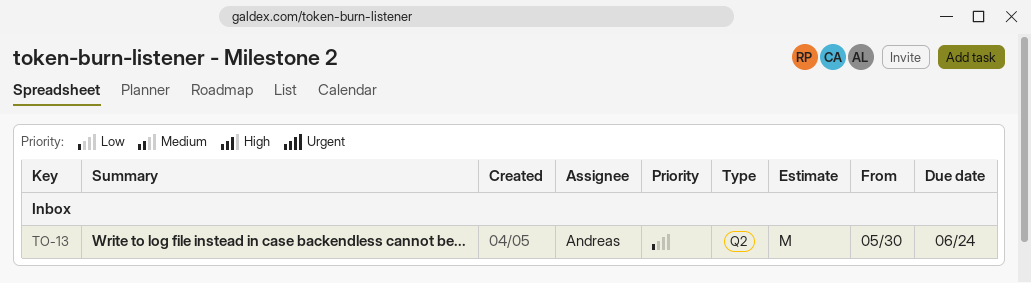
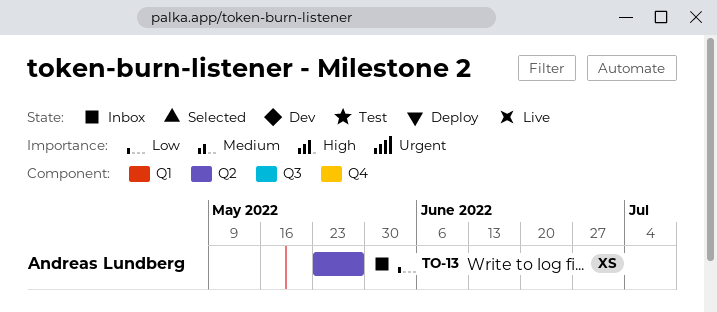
TO-13, estimate: M -> XS
TO-13, start: May 30 -> May 23
TO-13, due: Jun 24 -> May 27

